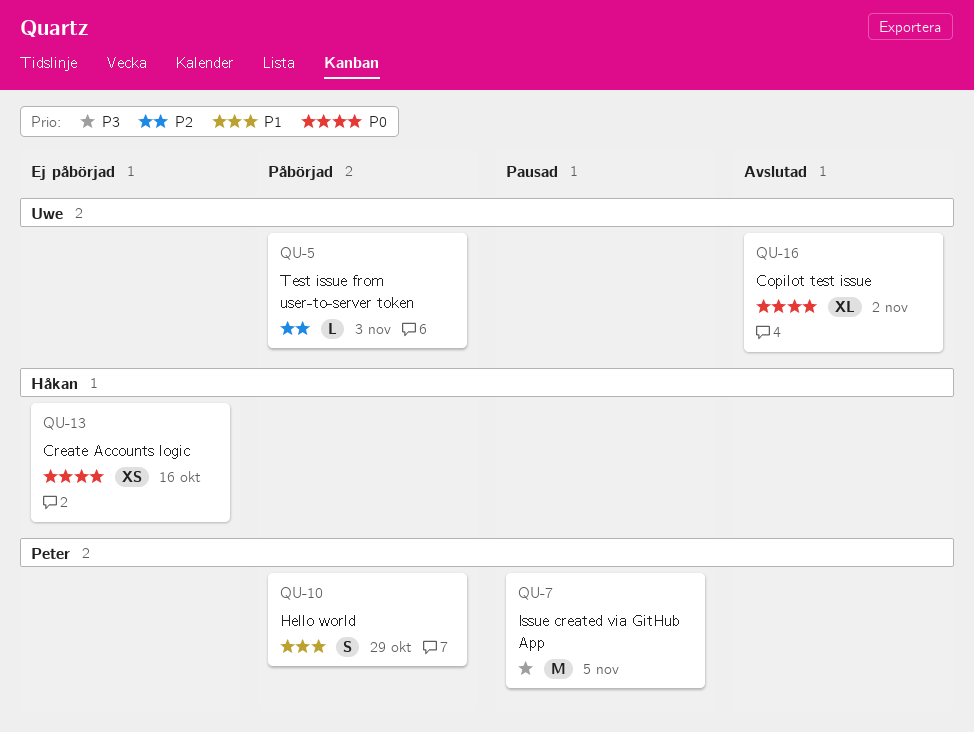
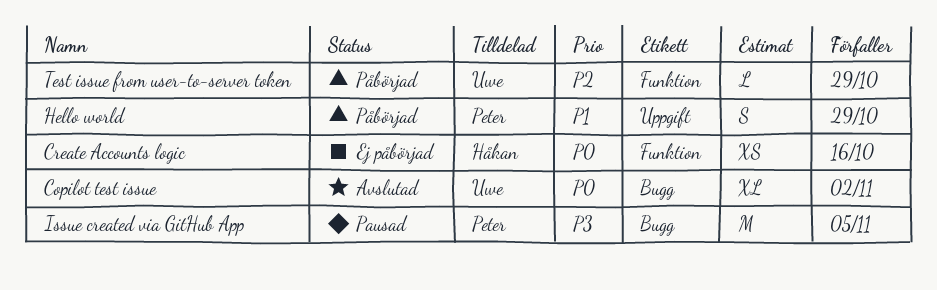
Test issue from user-to-server token, due: Nov 3 -> Oct 29

